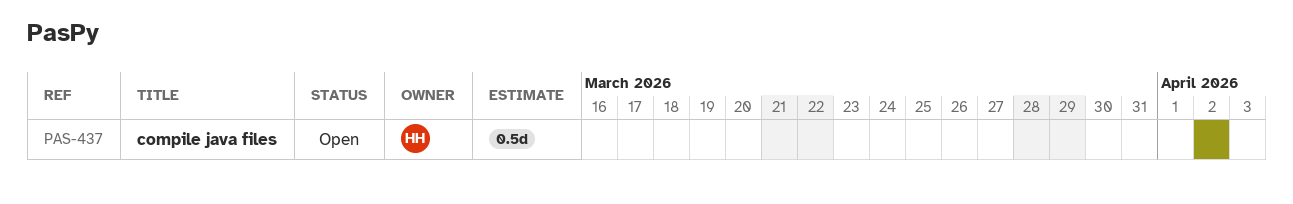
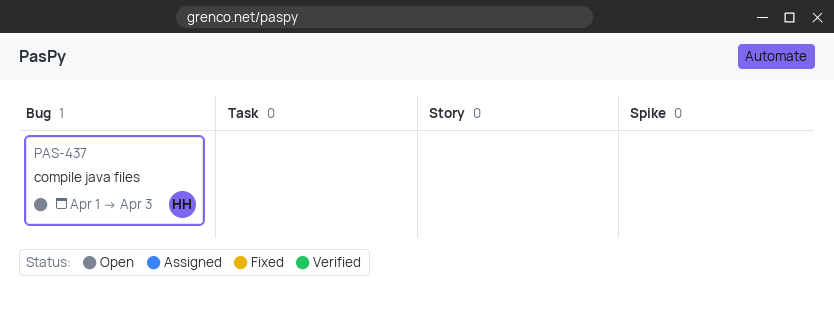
PAS-437, start: Apr 2 -> Apr 1
PAS-437, due: Apr 2 -> Apr 3

